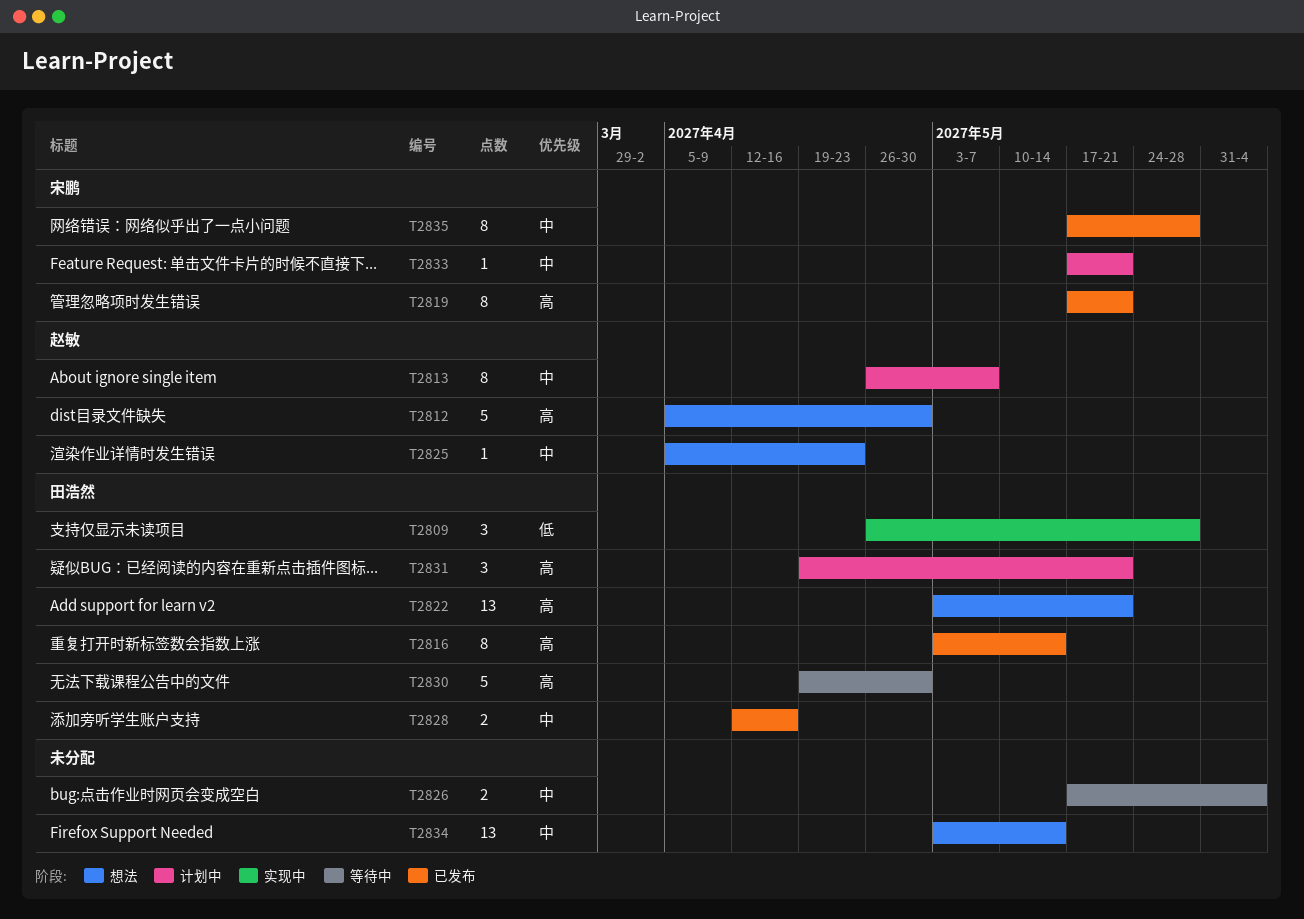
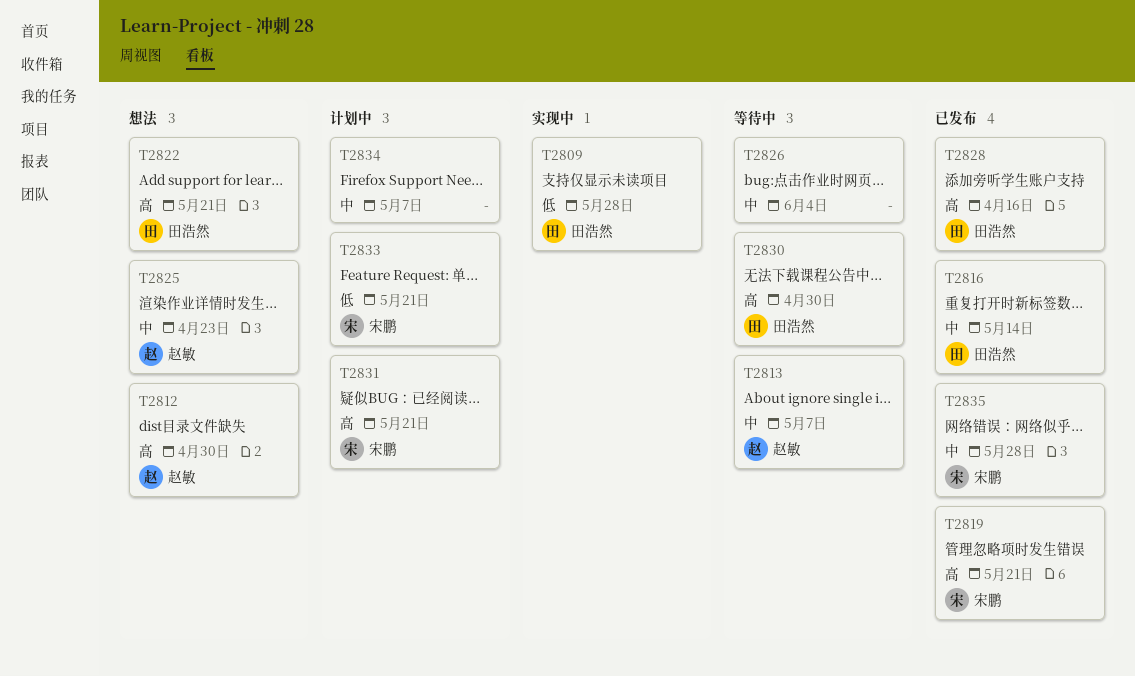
T2813, status: 计划中 -> 等待中
T2816, priority: 高 -> 中
T2828, priority: 中 -> 高
T2831, owner: 田浩然 -> 宋鹏
T2833, priority: 中 -> 低
T2834, status: 想法 -> 计划中
T2834, due: May 14 -> May 7

